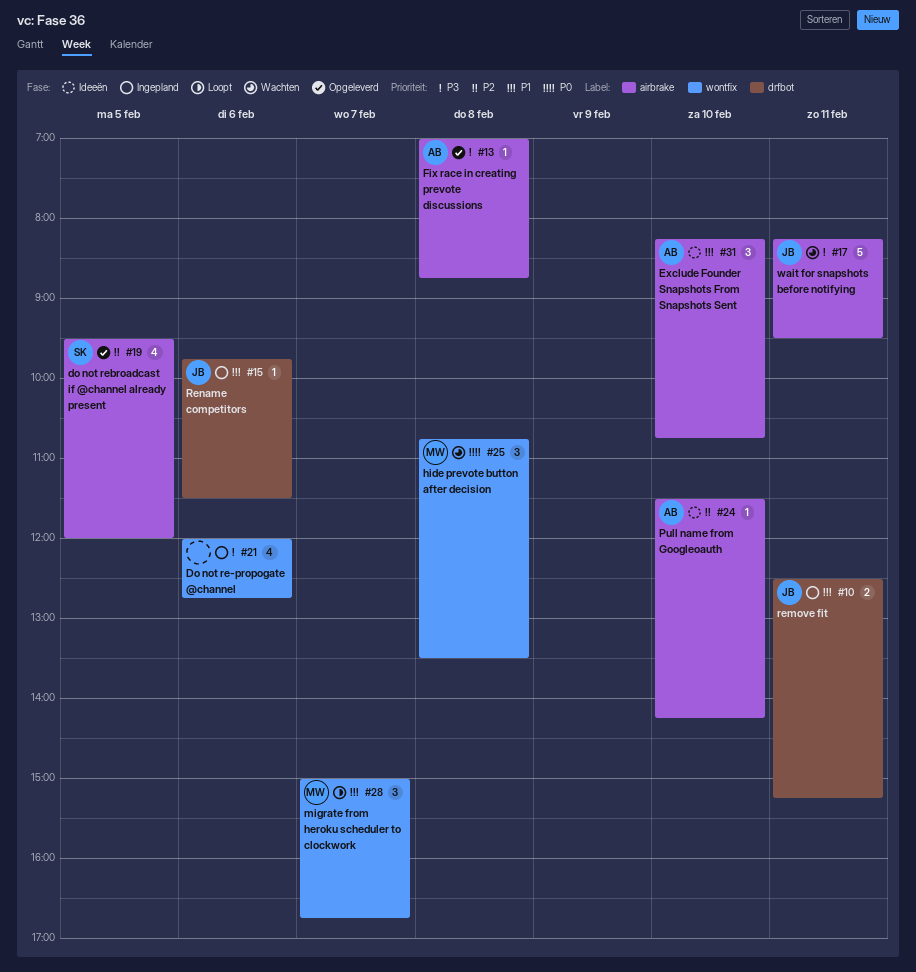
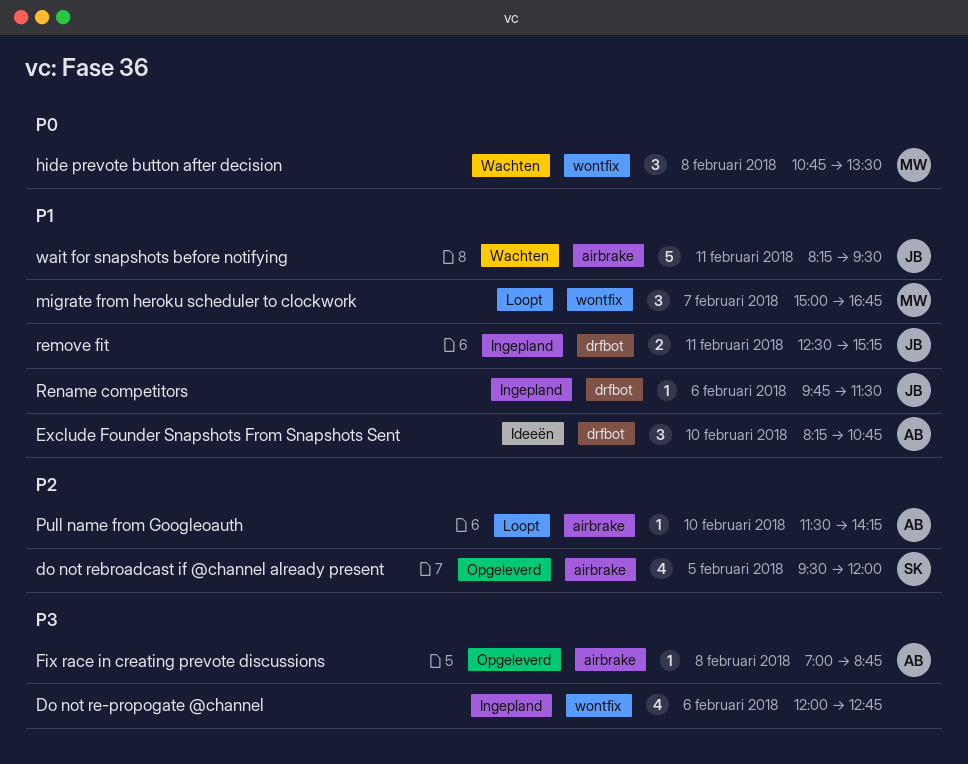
Exclude Founder Snapshots From Snapshots Sent, label: airbrake -> drfbot
Pull name from Googleoauth, status: Ideeën -> Loopt
wait for snapshots before notifying, priority: P3 -> P1

